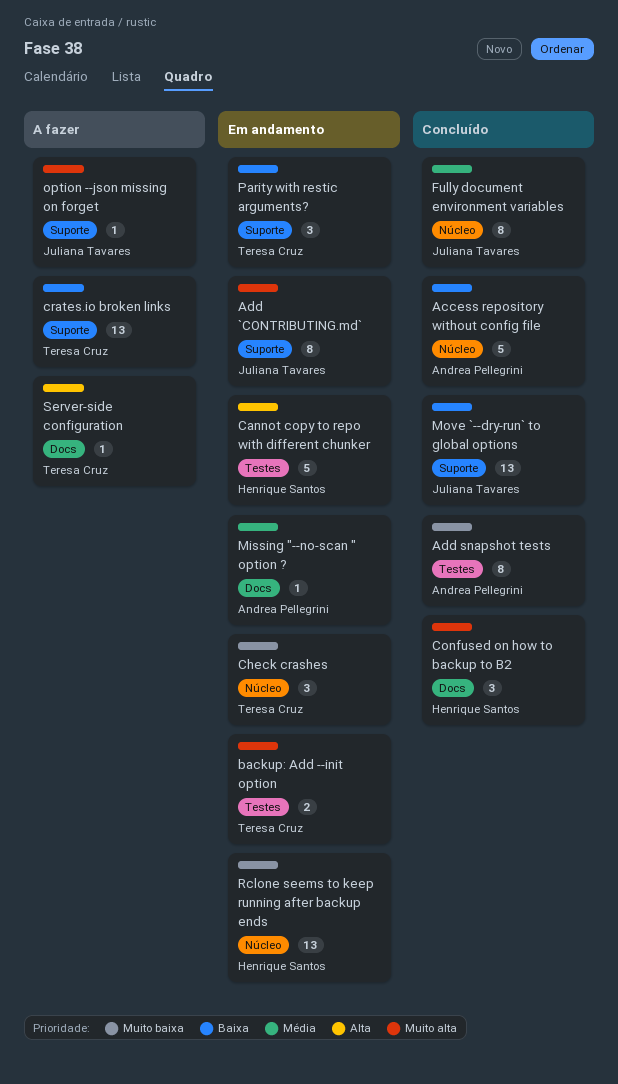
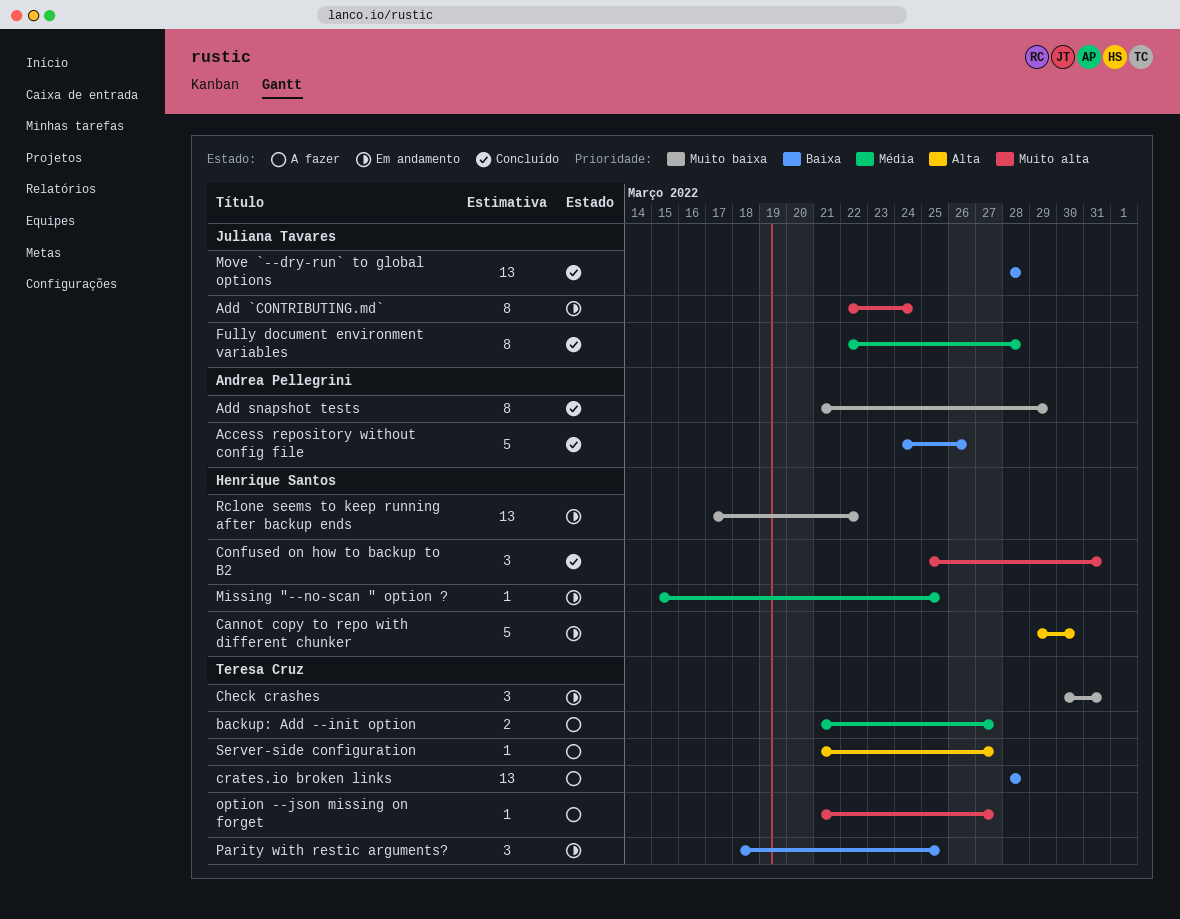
backup: Add --init option, status: Em andamento -> A fazer
backup: Add --init option, priority: Muito alta -> Média
Missing "--no-scan " option ?, owner: Andrea Pellegrini -> Henrique Santos
option --json missing on forget, owner: Juliana Tavares -> Teresa Cruz

